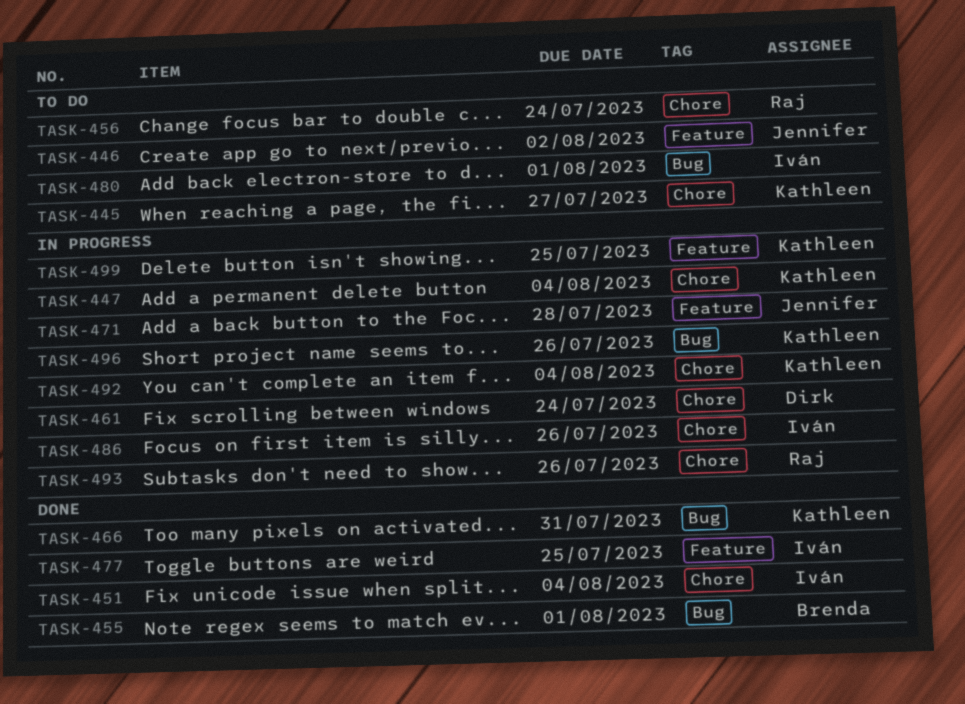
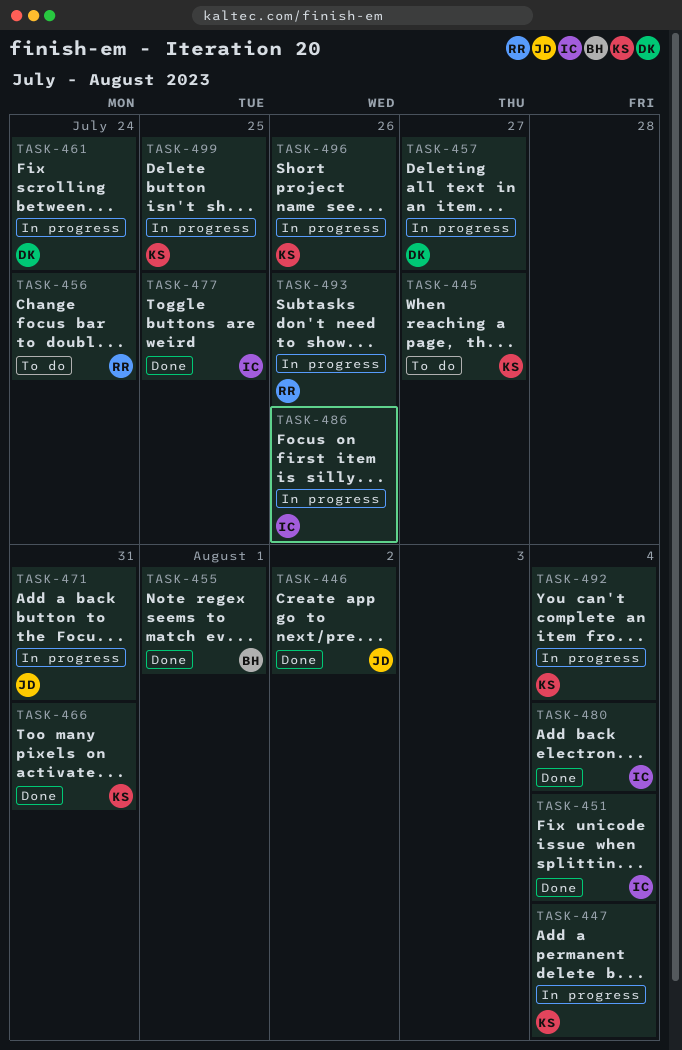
TASK-446, status: To do -> Done
TASK-457: none -> present
TASK-471, due: Jul 28 -> Jul 31
TASK-480, status: To do -> Done
TASK-480, due: Aug 1 -> Aug 4

